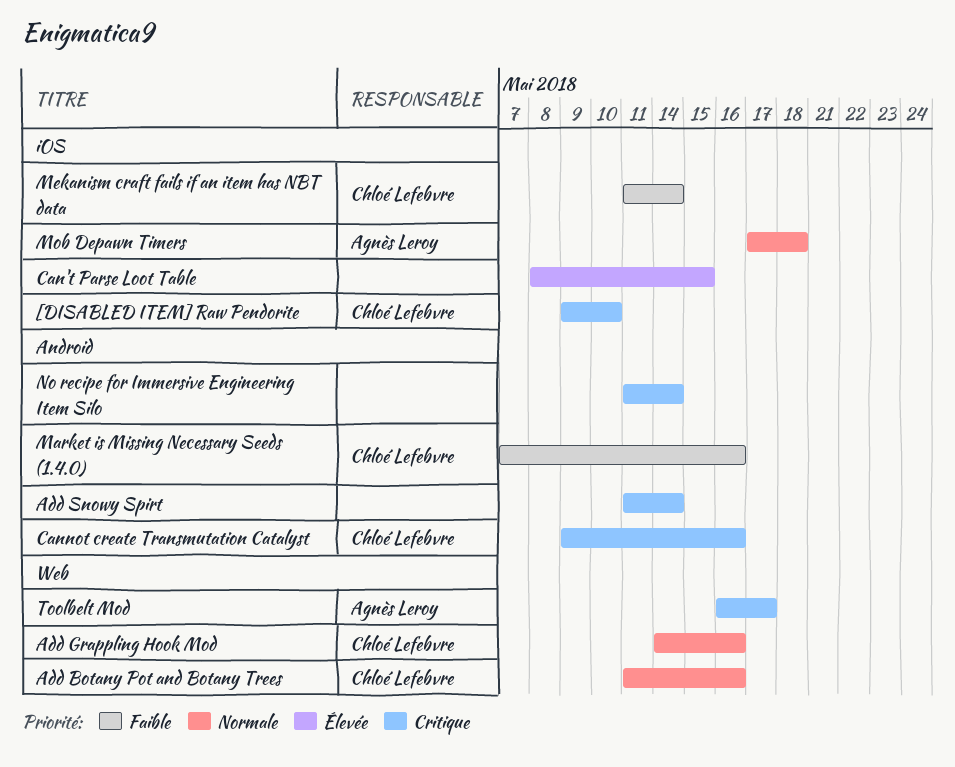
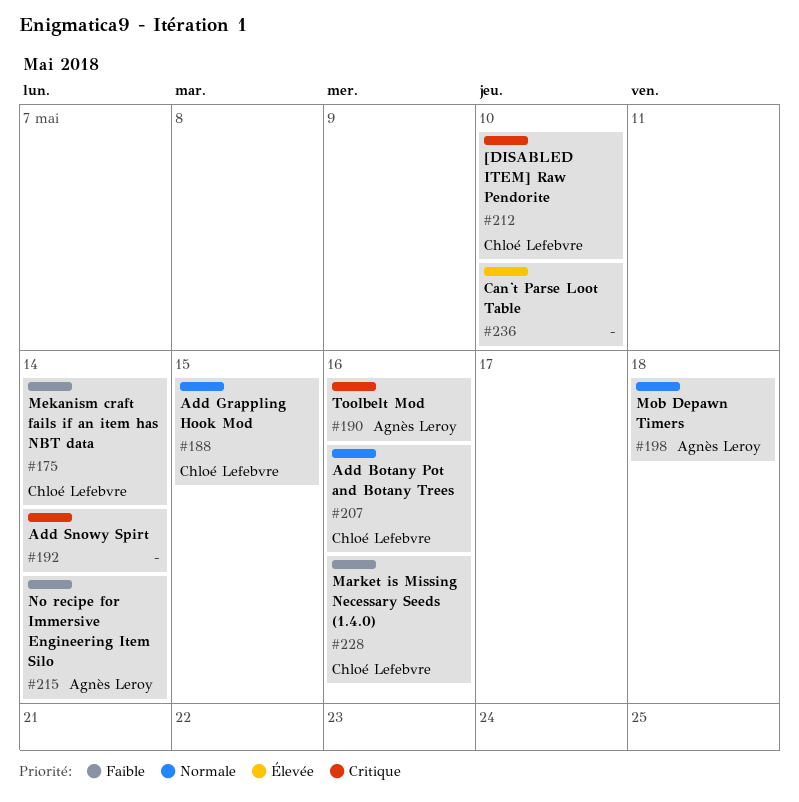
Add Grappling Hook Mod, due: May 16 -> May 15
Can't Parse Loot Table, due: May 15 -> May 10
Cannot create Transmutation Catalyst: present -> none
No recipe for Immersive Engineering Item Silo, owner: none -> Agnès Leroy
No recipe for Immersive Engineering Item Silo, priority: Critique -> Faible
Toolbelt Mod, due: May 17 -> May 16

